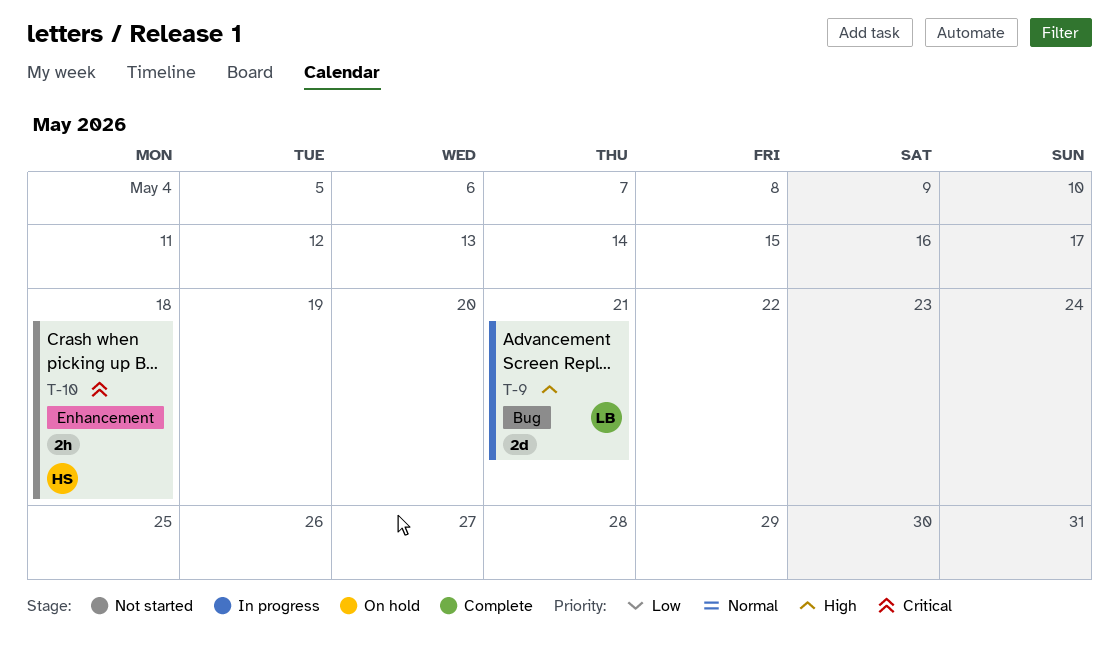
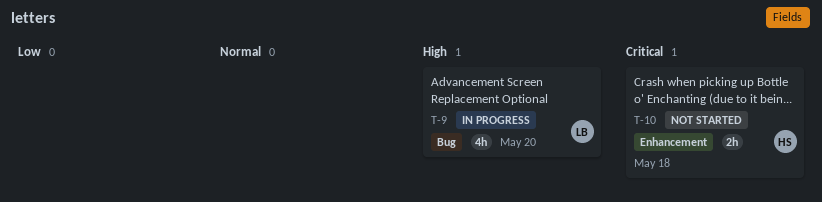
T-9, estimate: 2d -> 4h
T-9, due: May 21 -> May 20

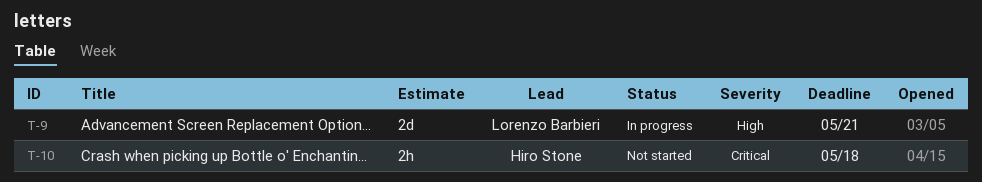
T-9, estimate: 4h -> 2d
T-9, due: May 20 -> May 21

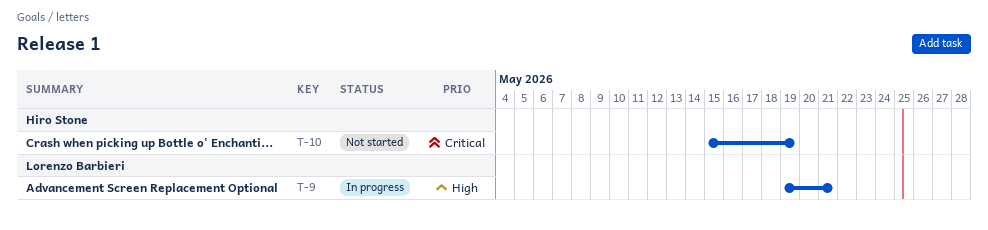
T-10, due: May 18 -> May 19

